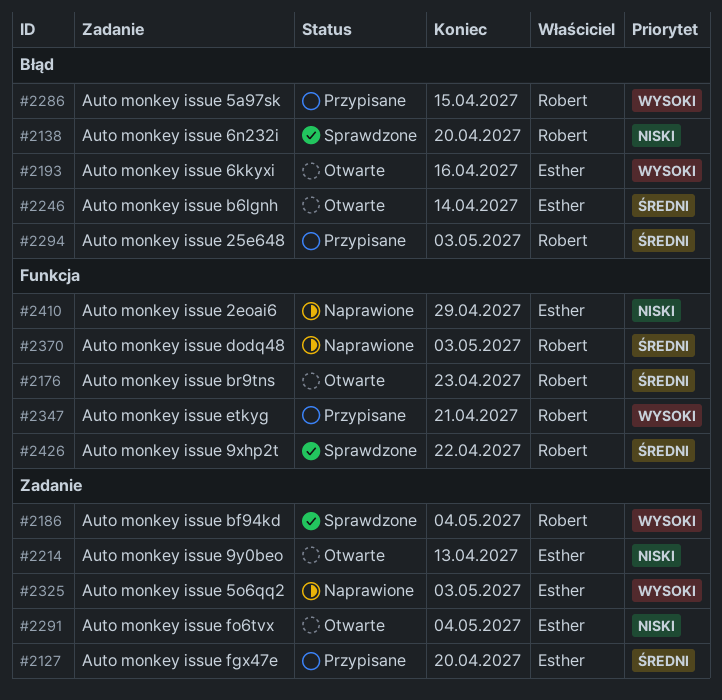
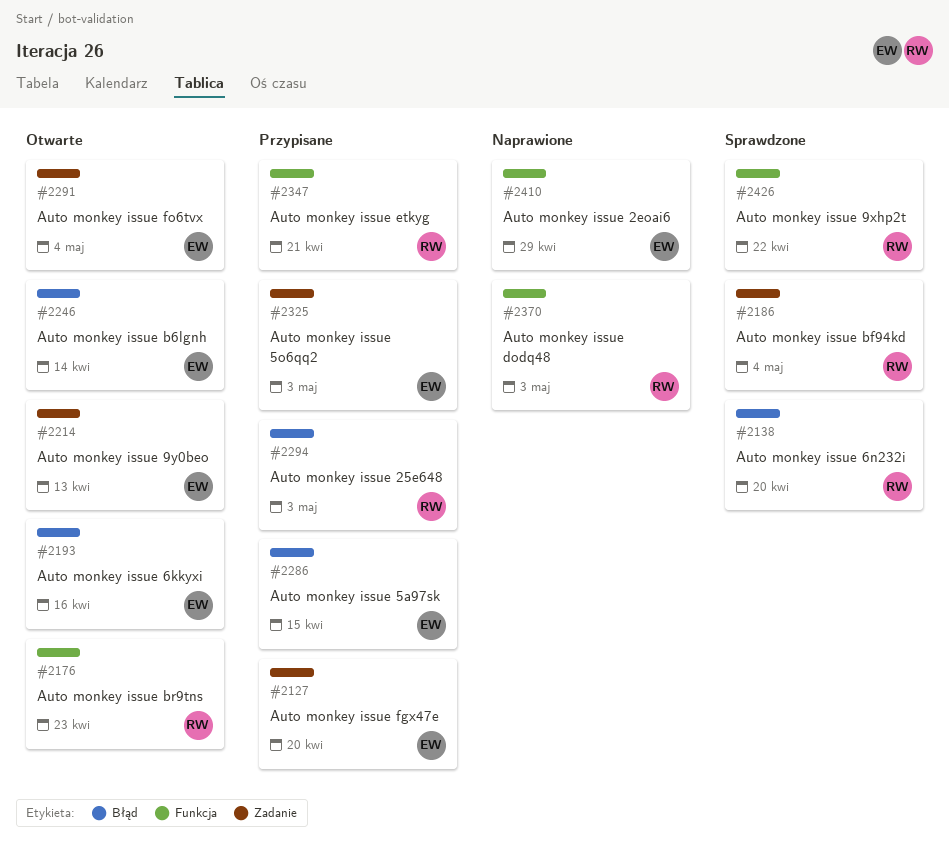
#2286, owner: Robert -> Esther
#2325, status: Naprawione -> Przypisane

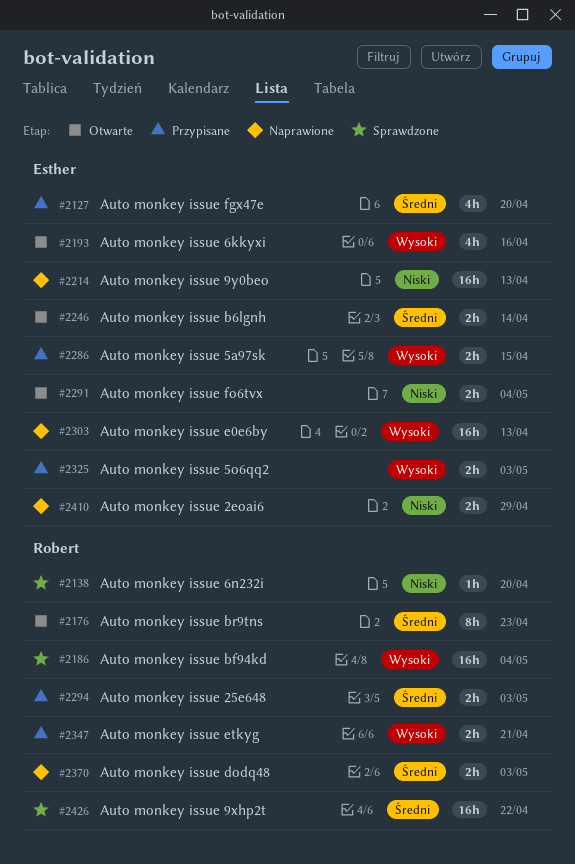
#2214, status: Otwarte -> Naprawione
#2303: none -> present

